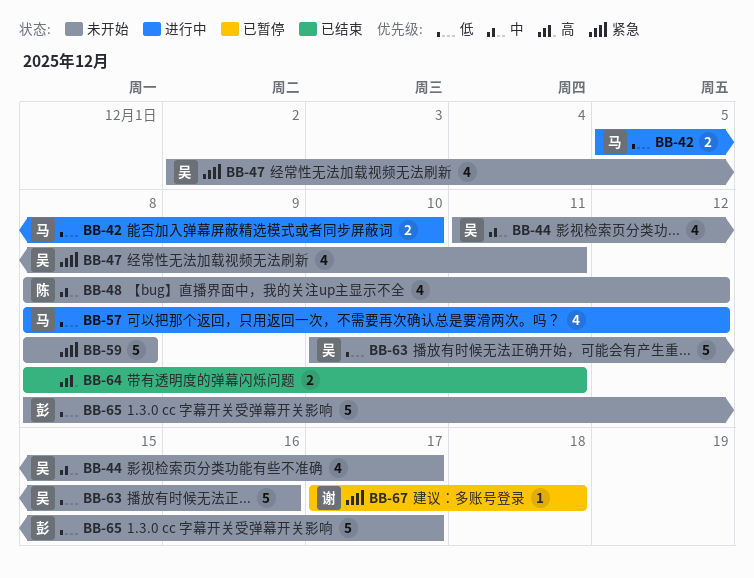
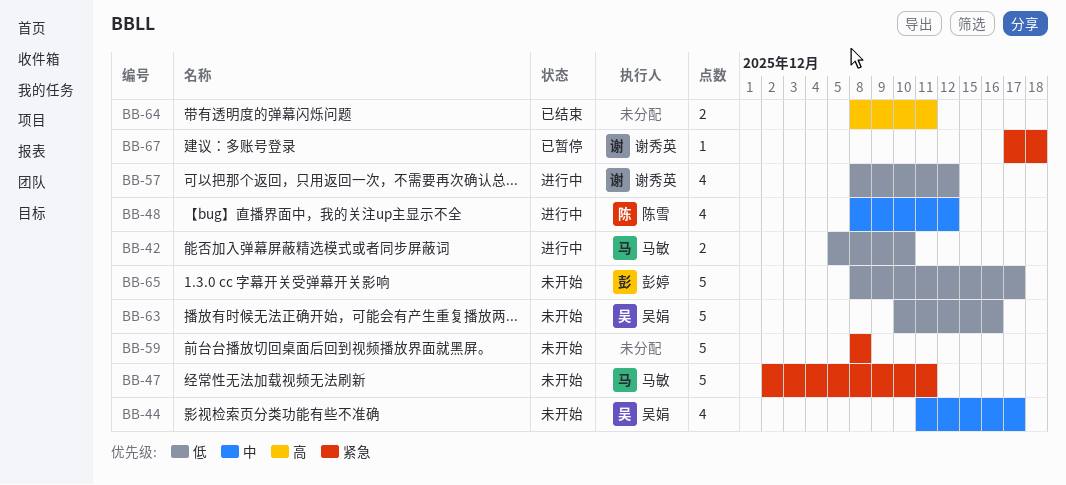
BB-47, owner: 吴娟 -> 马敏
BB-47, estimate: 4 -> 5
BB-48, status: 未开始 -> 进行中
BB-57, owner: 马敏 -> 谢秀英

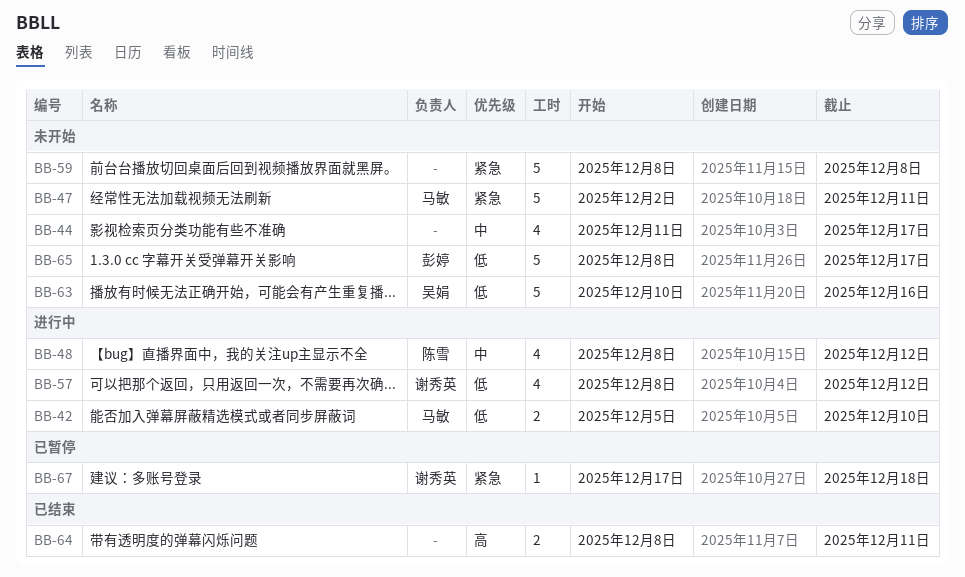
BB-44, owner: 吴娟 -> none

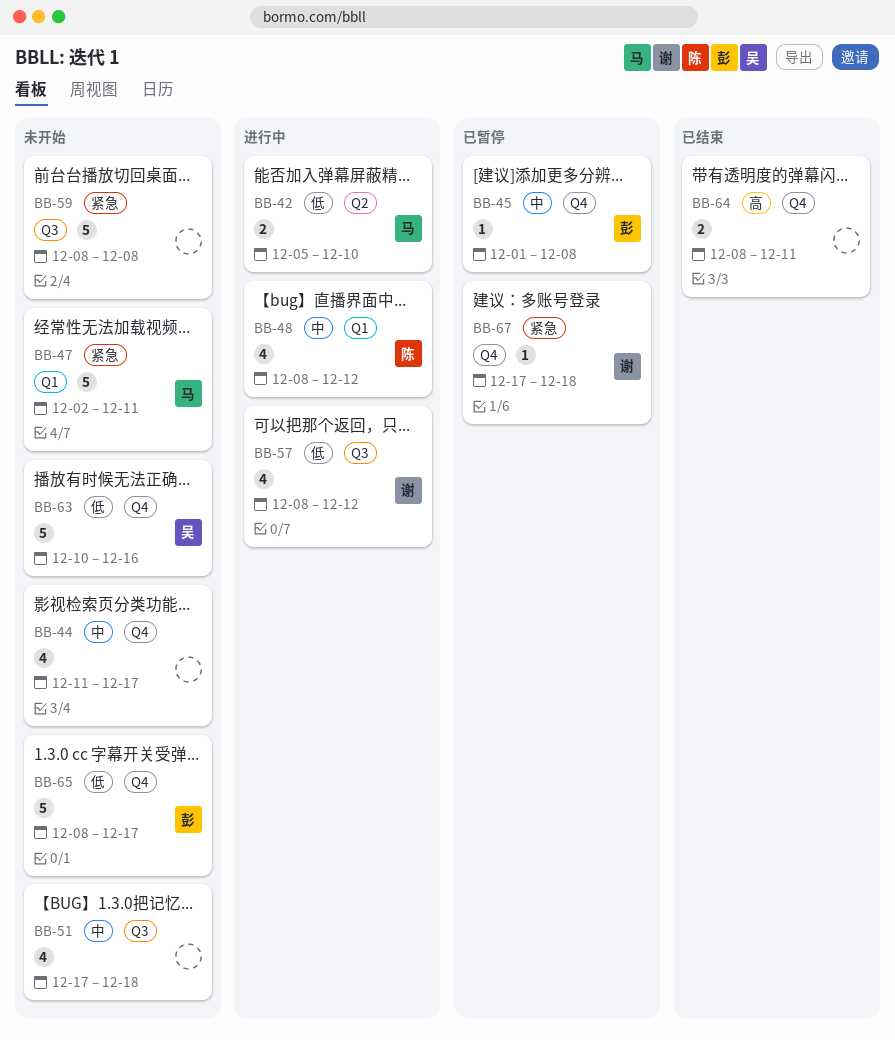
BB-45: none -> present
BB-51: none -> present

